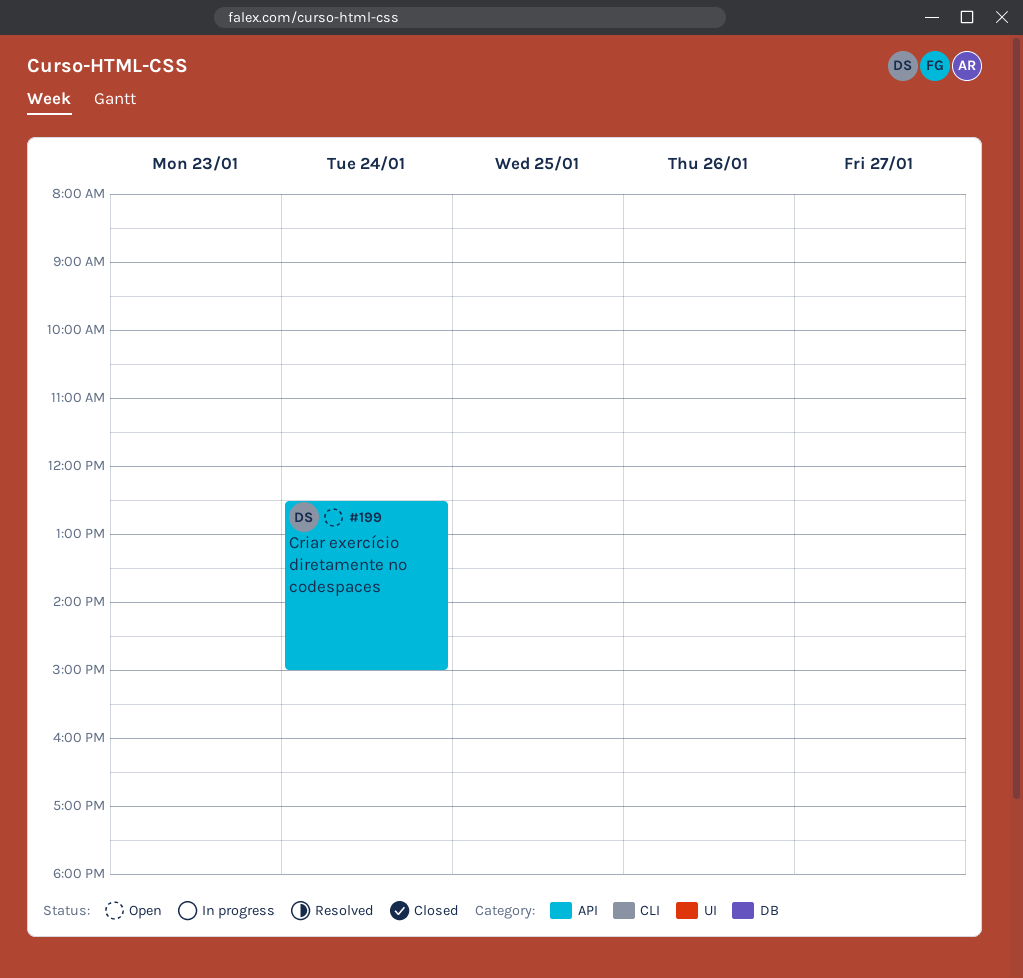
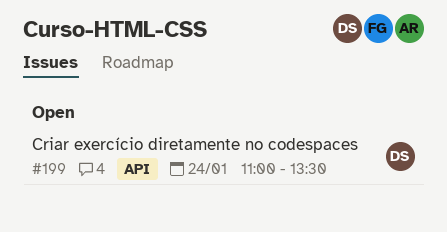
#199, begins: 12:30 -> 11:00
#199, ends: 15:00 -> 13:30

